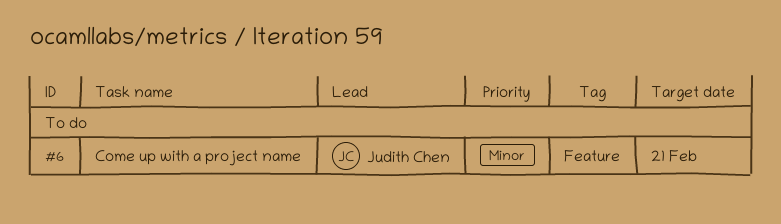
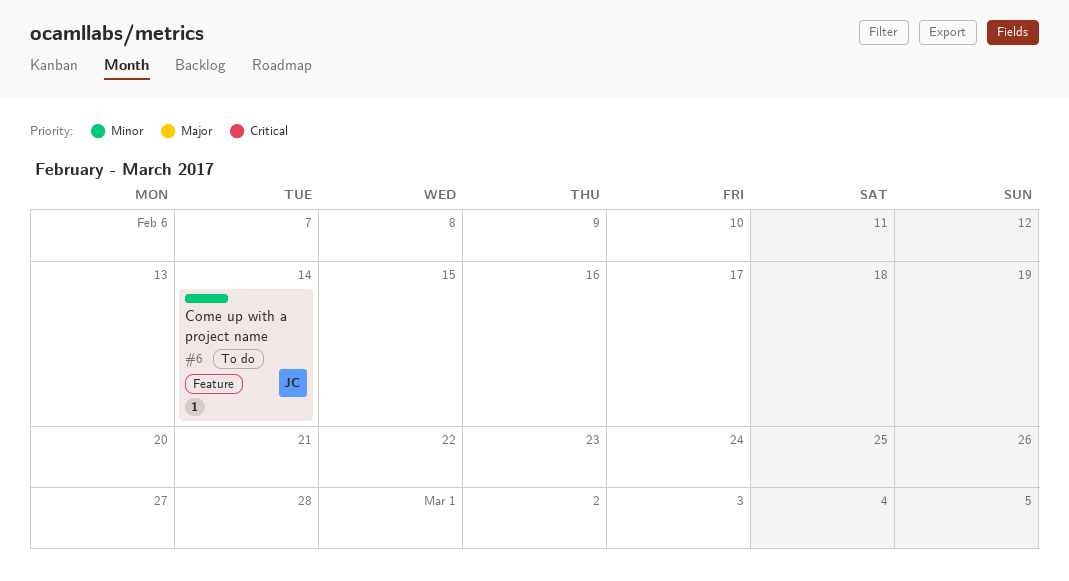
#6, due: Feb 21 -> Feb 14

